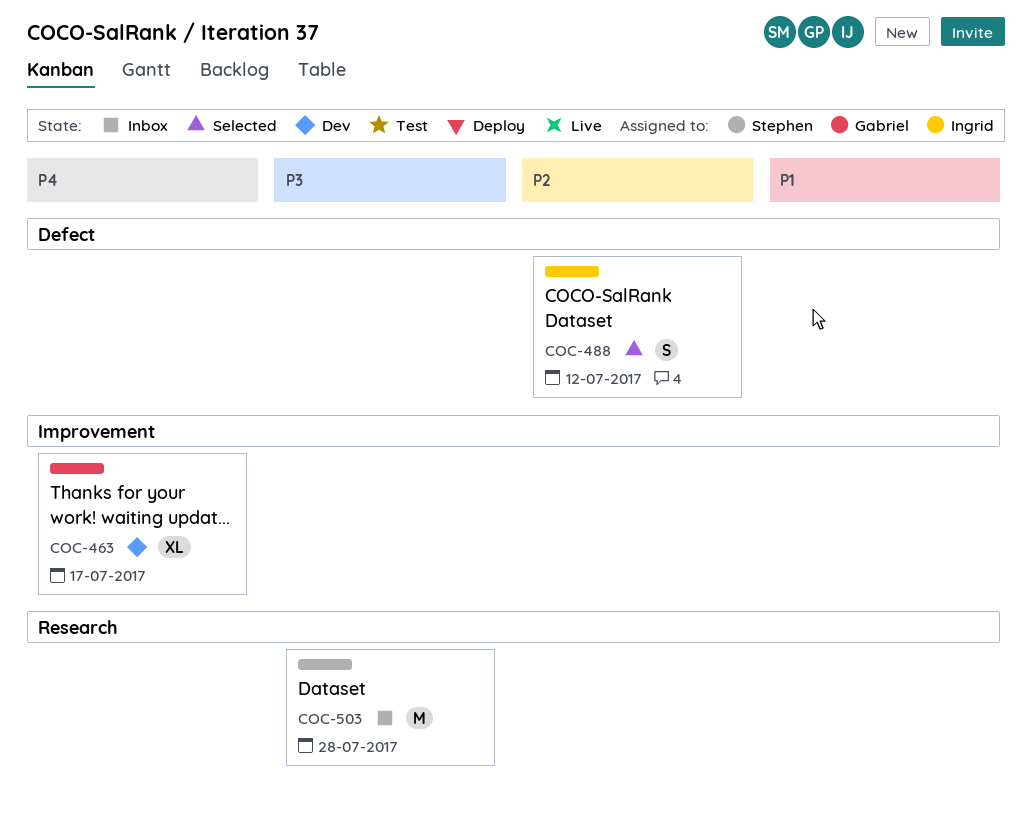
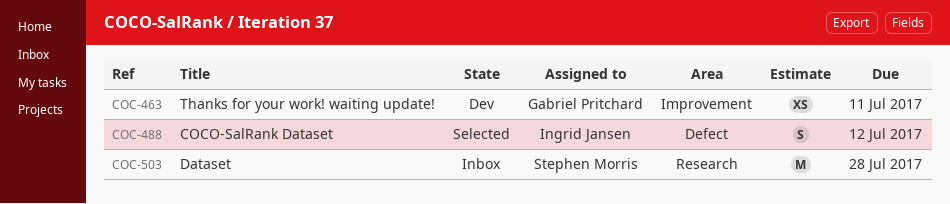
COC-463, estimate: XL -> XS
COC-463, due: Jul 17 -> Jul 11

